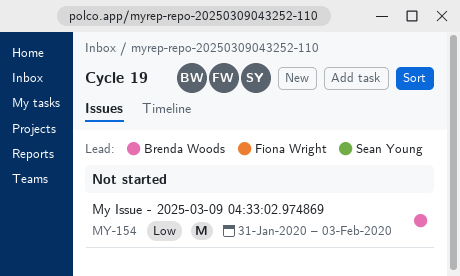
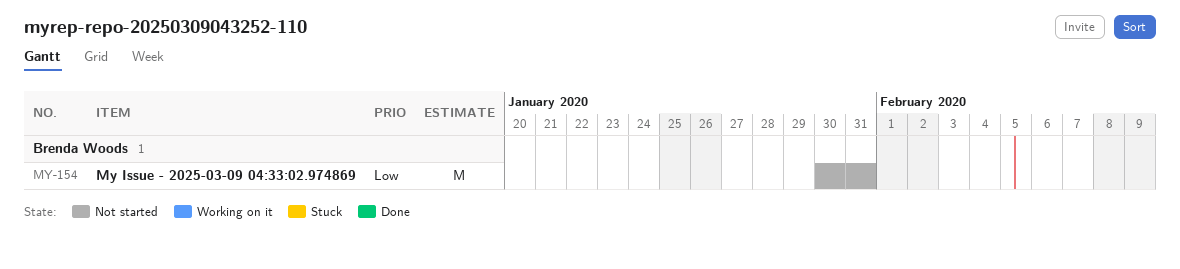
MY-154, start: Jan 31 -> Jan 30
MY-154, due: Feb 3 -> Jan 31

